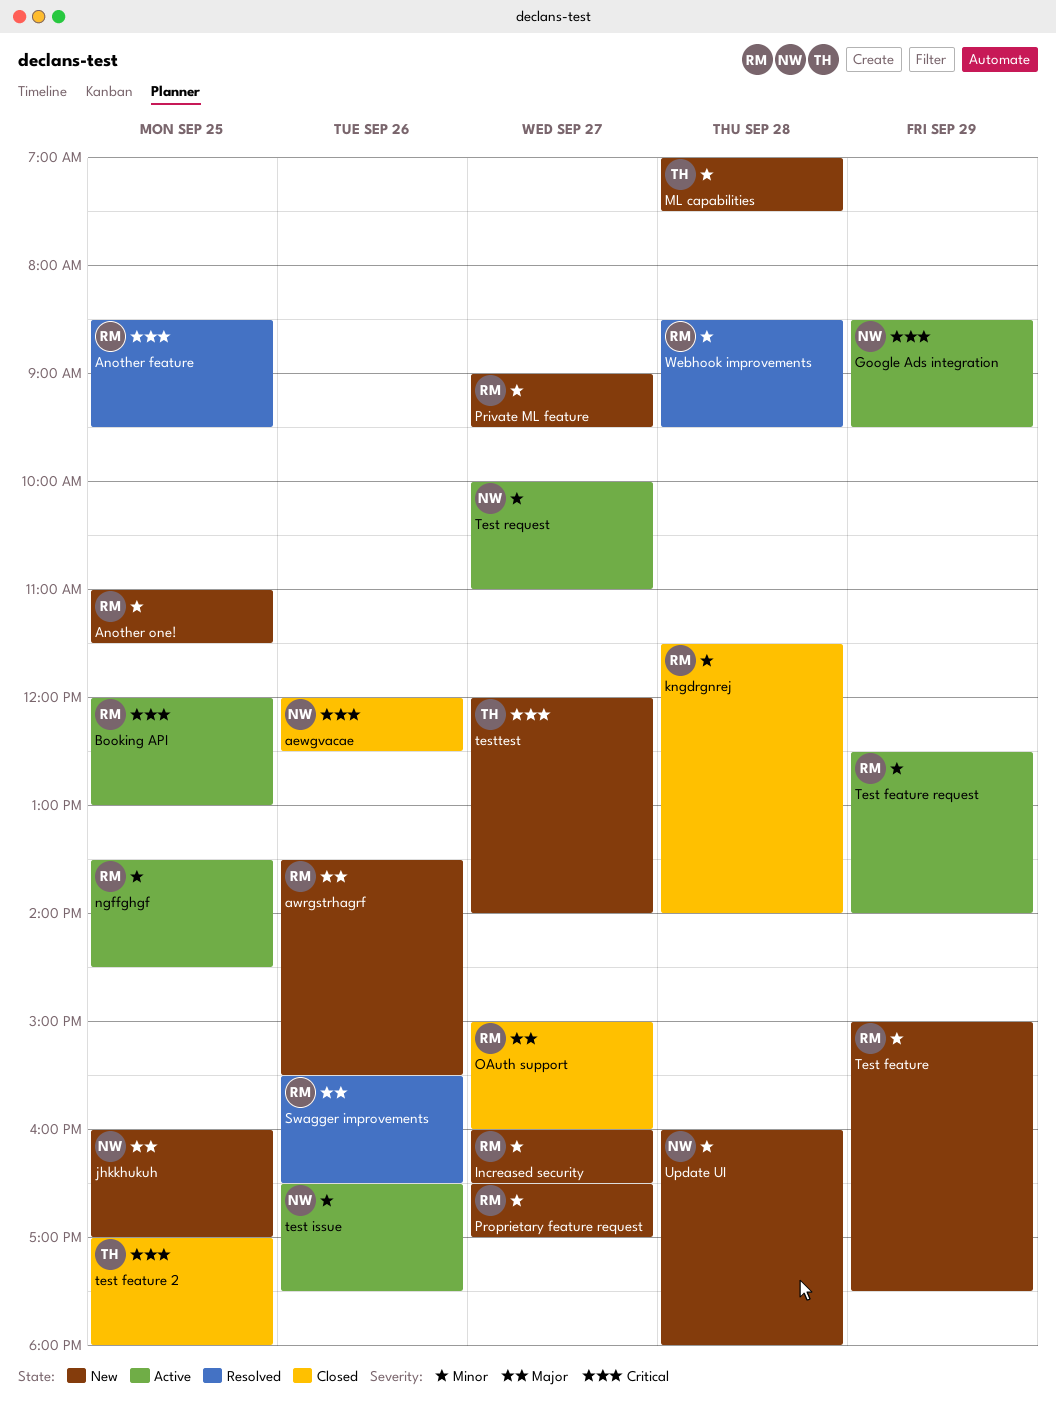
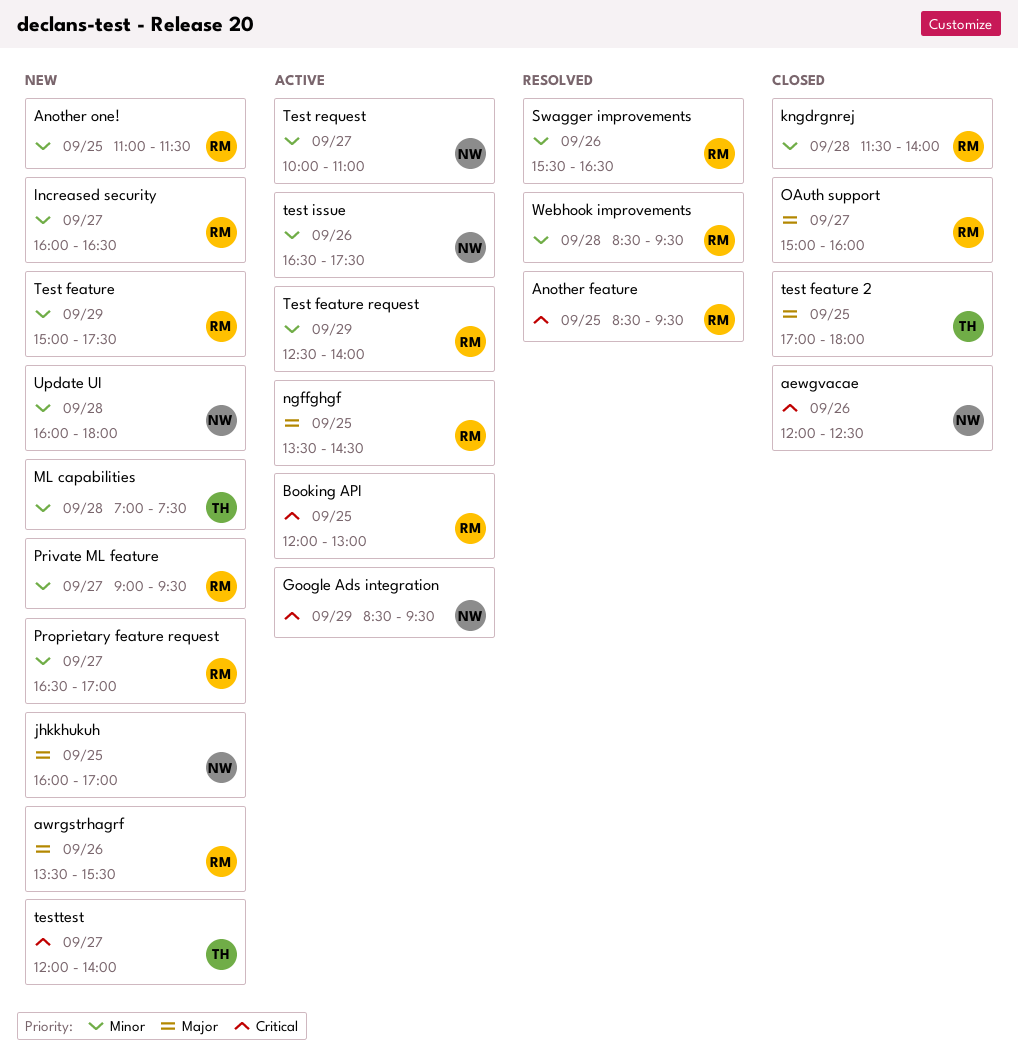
ngffghgf, priority: Minor -> Major
Swagger improvements, priority: Major -> Minor
test feature 2, priority: Critical -> Major

